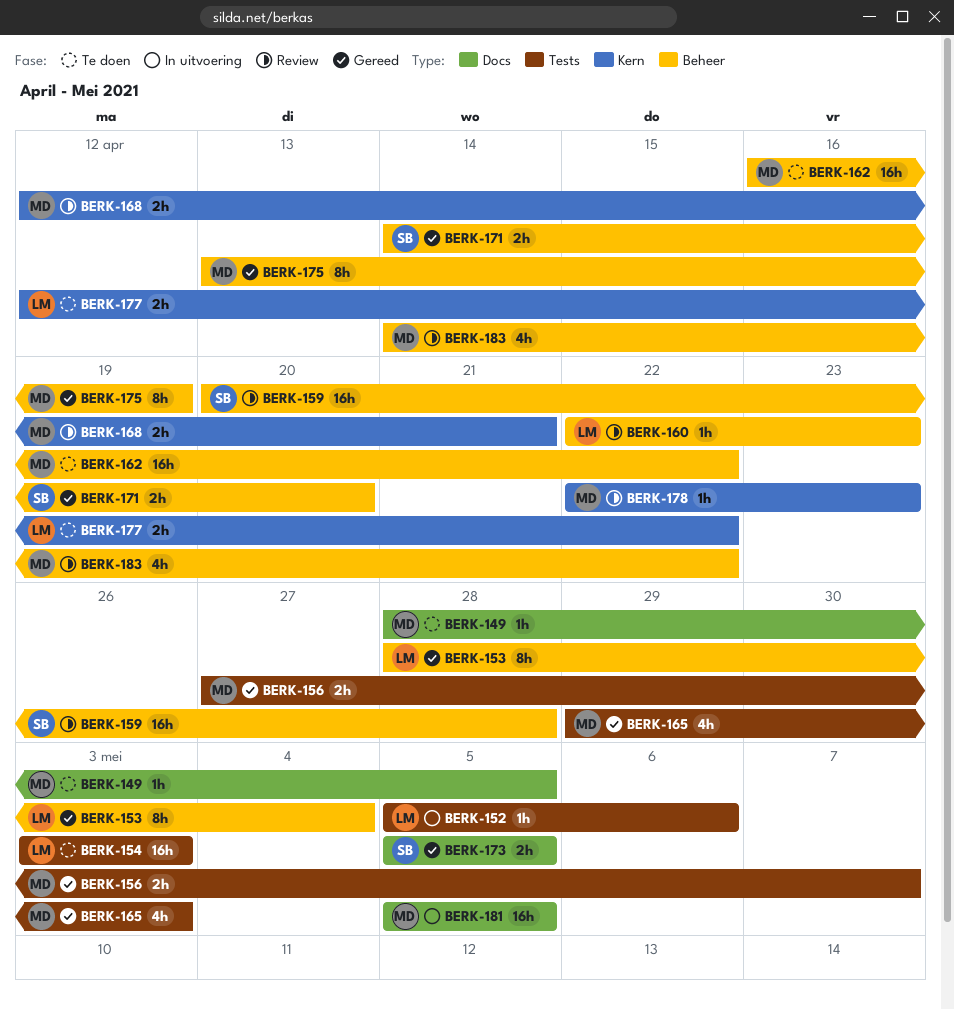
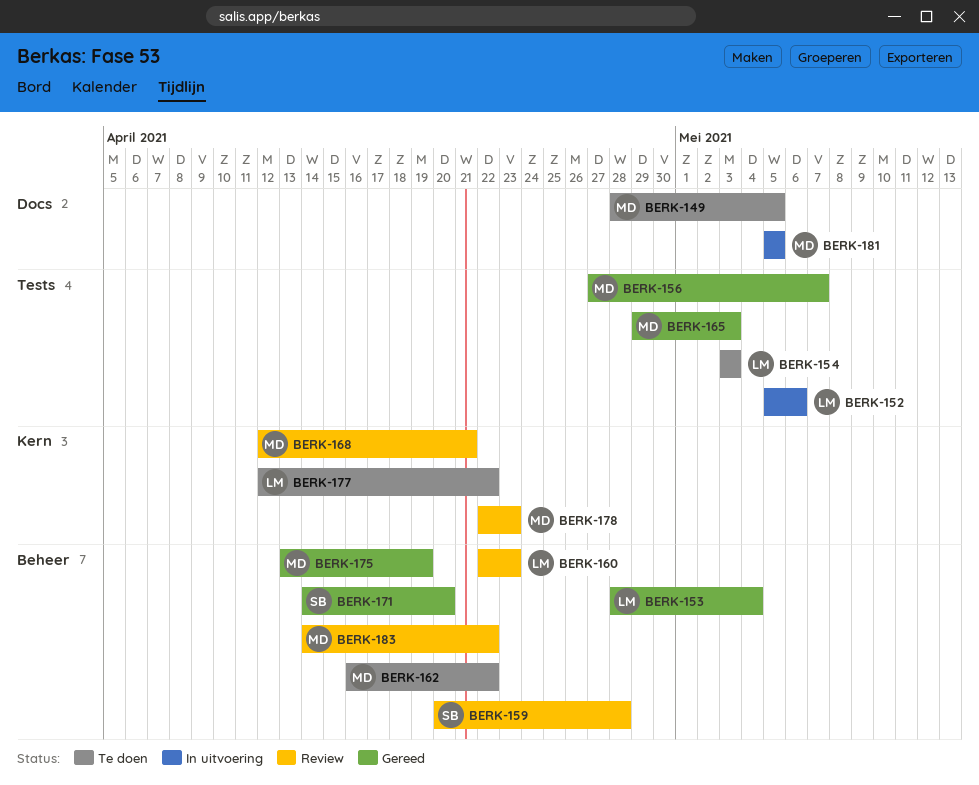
BERK-173: present -> none

